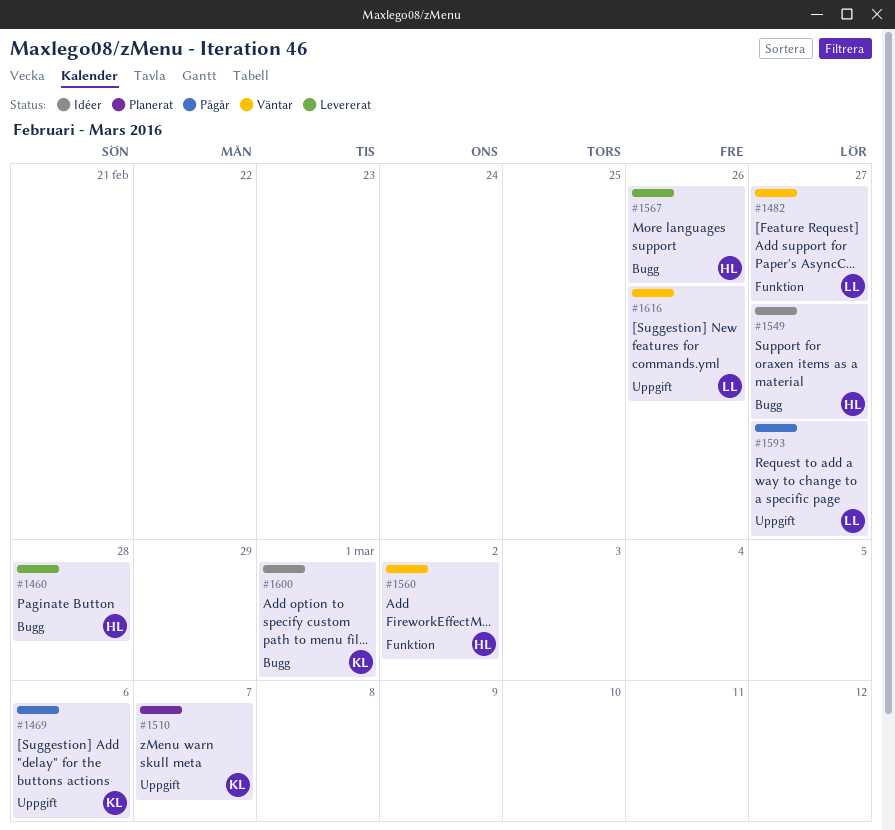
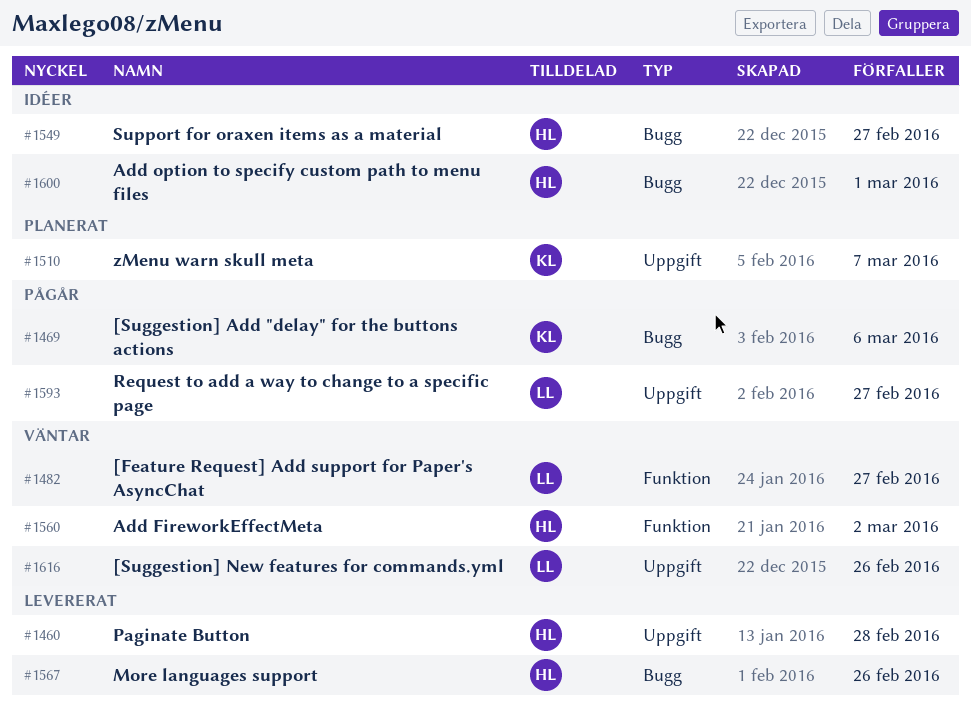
#1460, label: Bugg -> Uppgift
#1469, label: Uppgift -> Bugg
#1600, owner: KL -> HL

